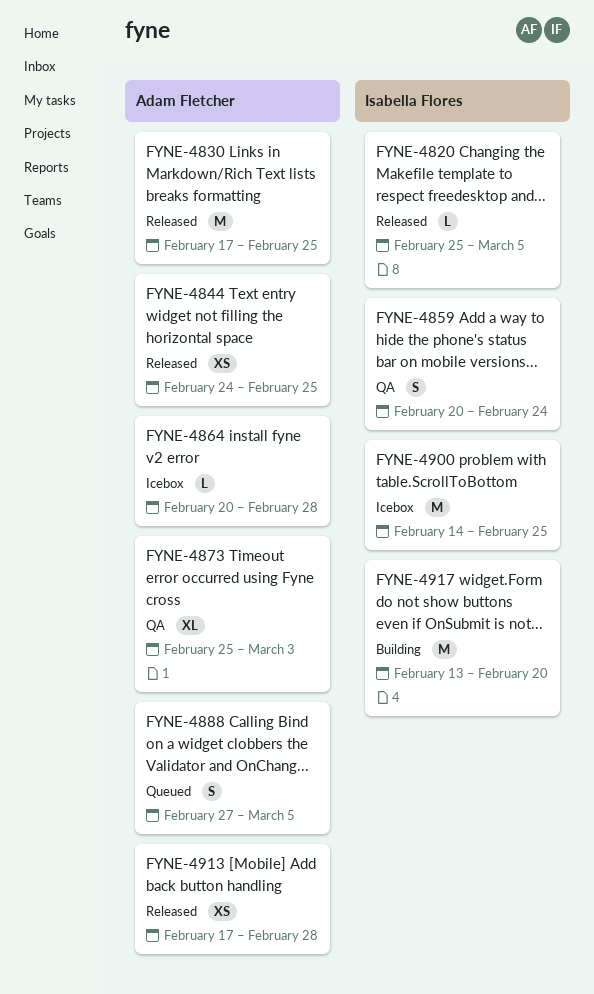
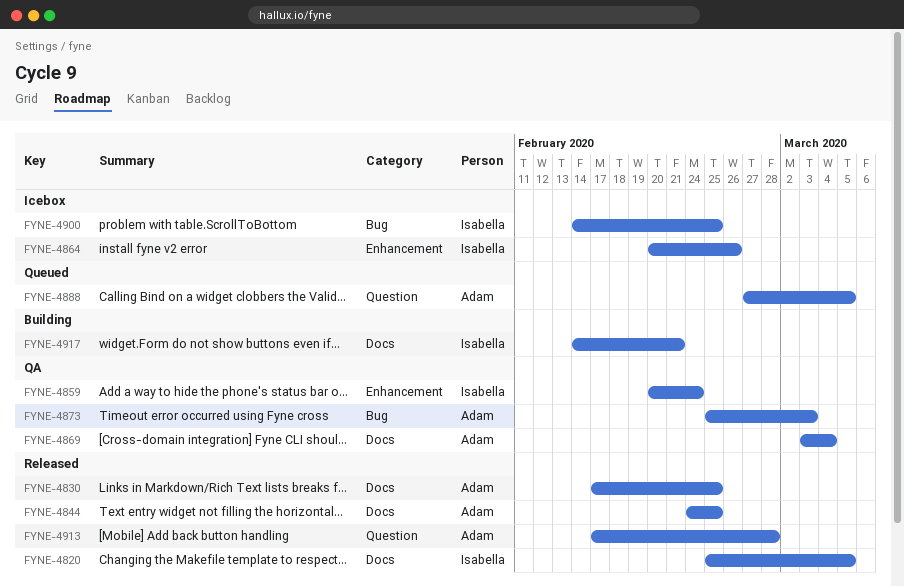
FYNE-4864, owner: Adam Fletcher -> Isabella Flores
FYNE-4864, due: Feb 28 -> Feb 26
FYNE-4869: none -> present
FYNE-4917, start: Feb 13 -> Feb 14
FYNE-4917, due: Feb 20 -> Feb 21

